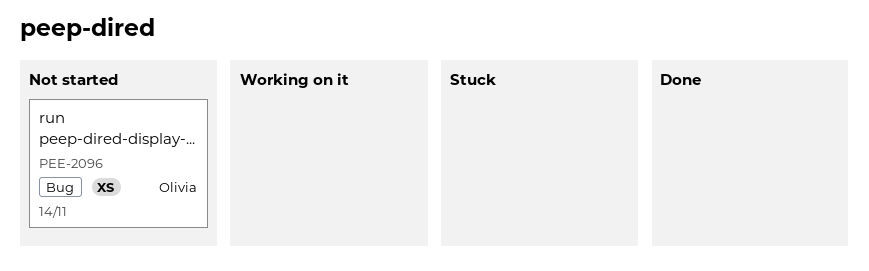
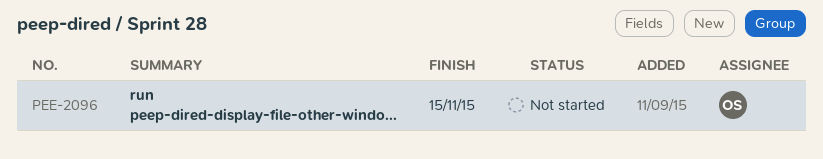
PEE-2096, due: Nov 14 -> Nov 15

